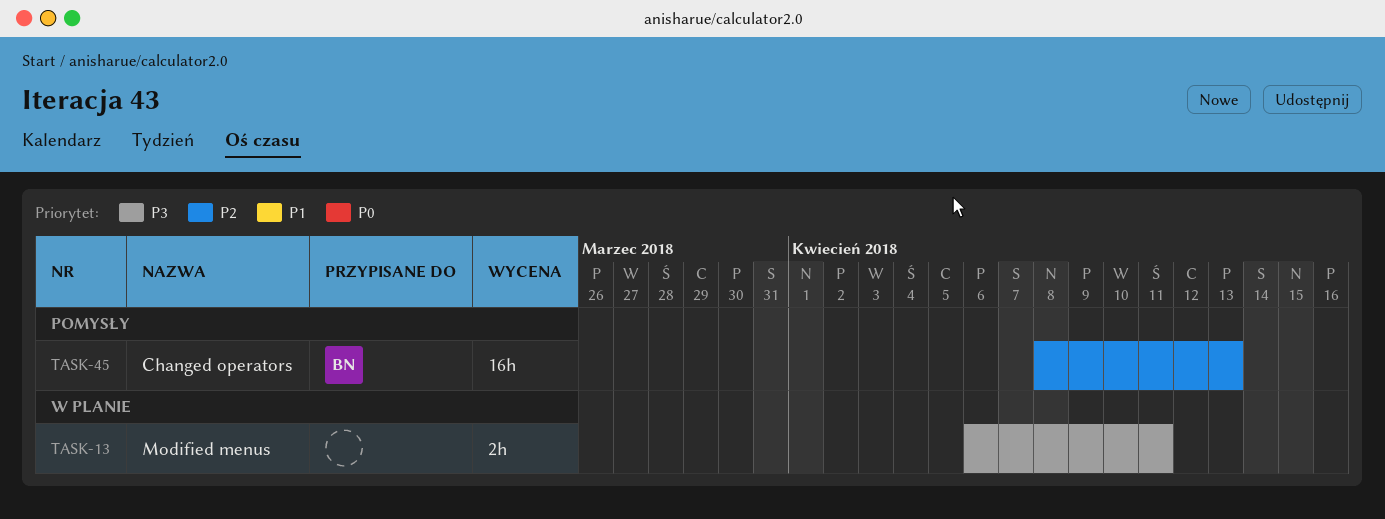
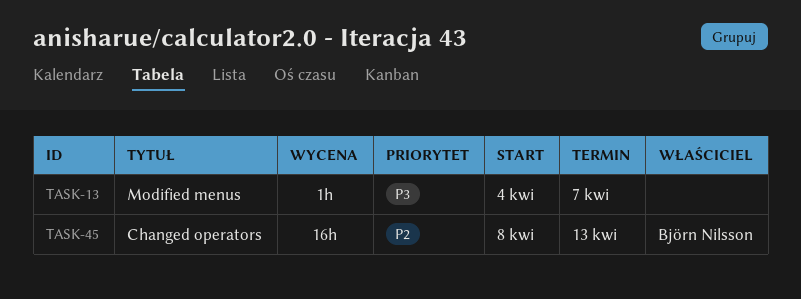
TASK-13, estimate: 2h -> 1h
TASK-13, start: Apr 6 -> Apr 4
TASK-13, due: Apr 11 -> Apr 7

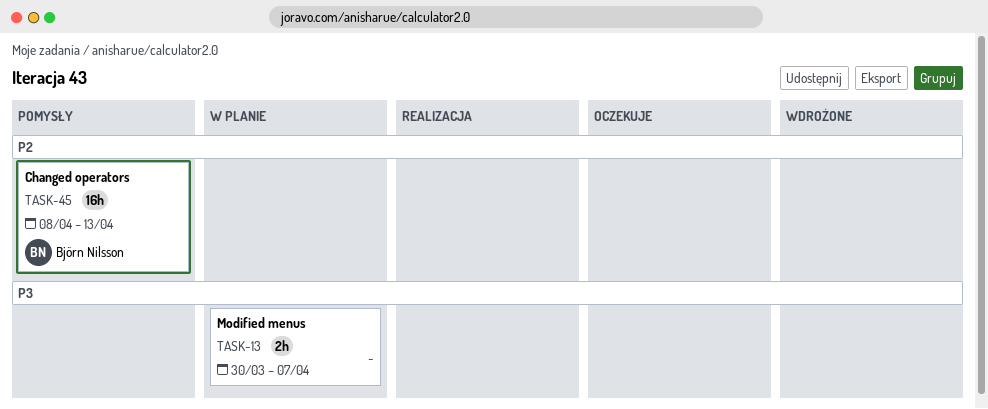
TASK-13, estimate: 1h -> 2h
TASK-13, start: Apr 4 -> Mar 30

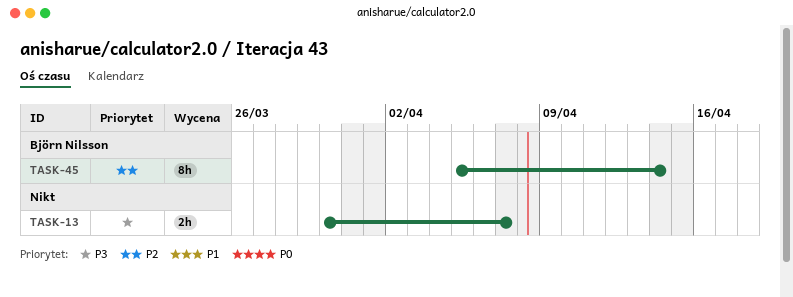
TASK-45, estimate: 16h -> 8h
TASK-45, start: Apr 8 -> Apr 5
TASK-45, due: Apr 13 -> Apr 14

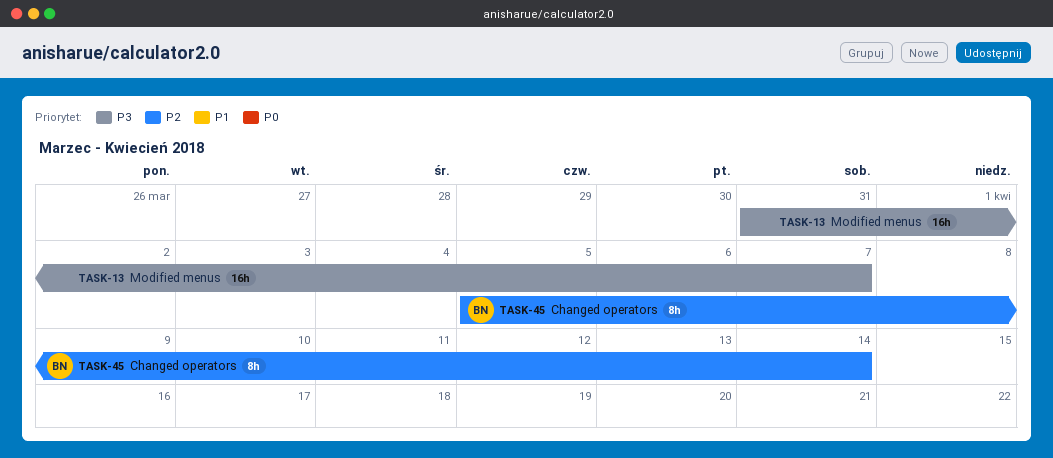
TASK-13, estimate: 2h -> 16h
TASK-13, start: Mar 30 -> Mar 31

